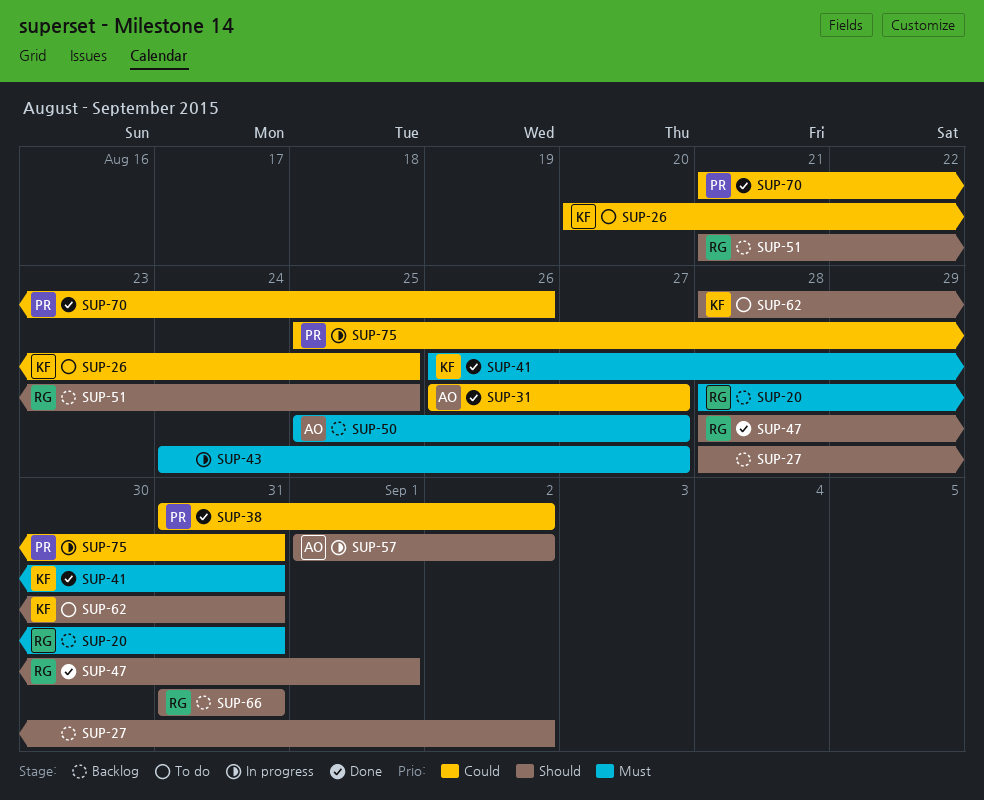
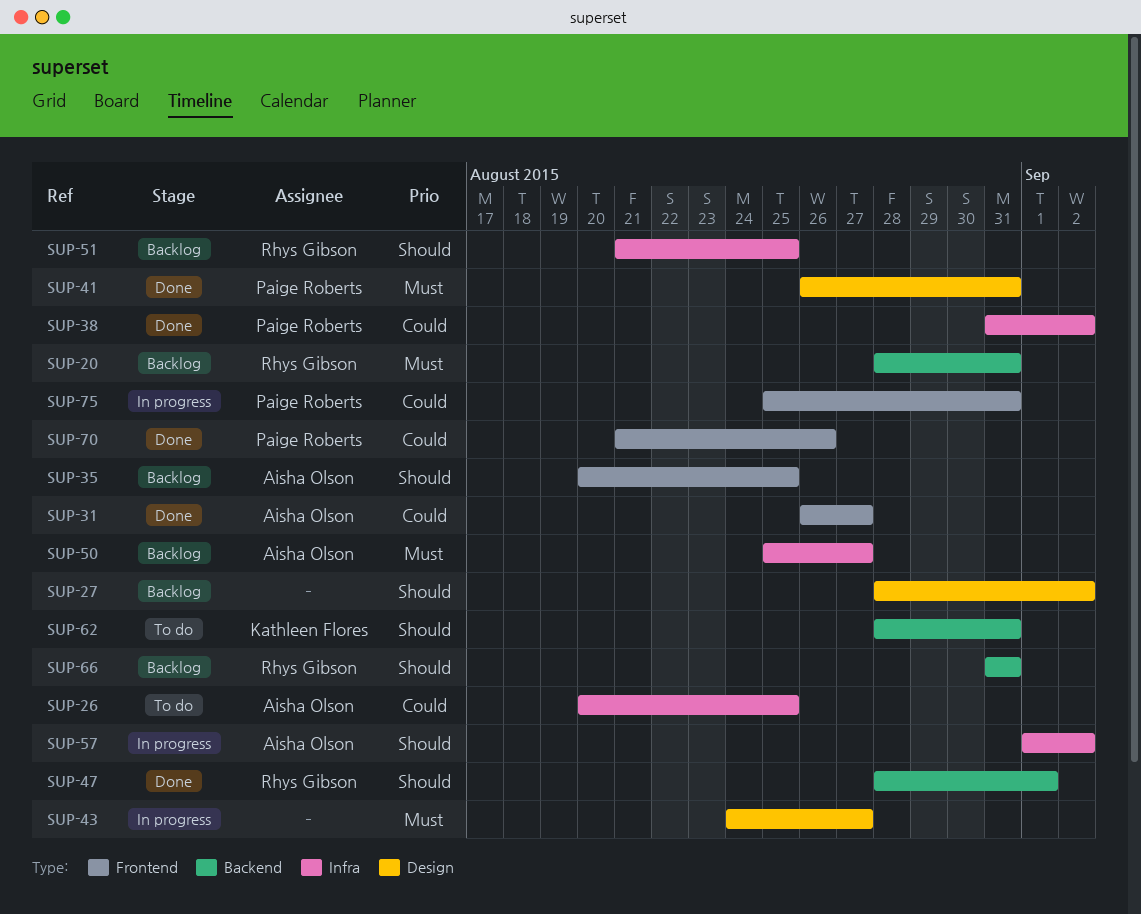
SUP-26, owner: Kathleen Flores -> Aisha Olson
SUP-35: none -> present
SUP-41, owner: Kathleen Flores -> Paige Roberts

